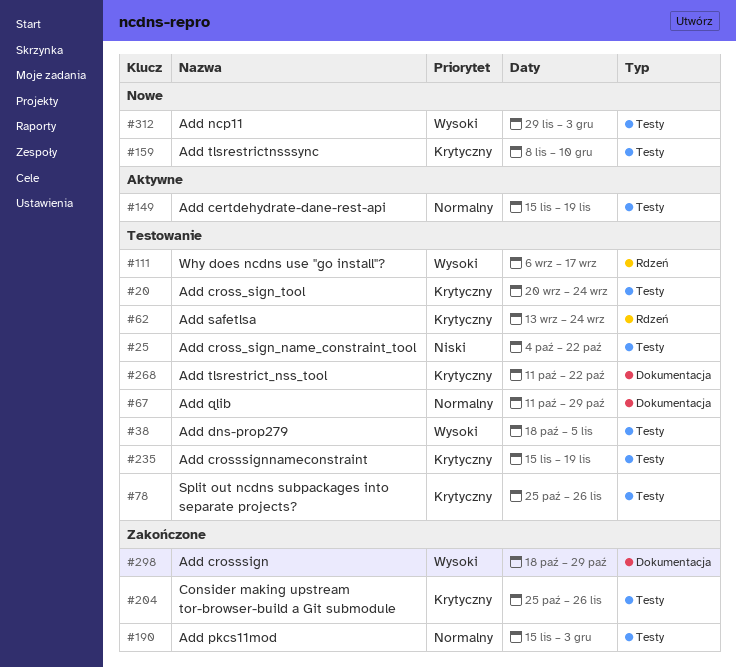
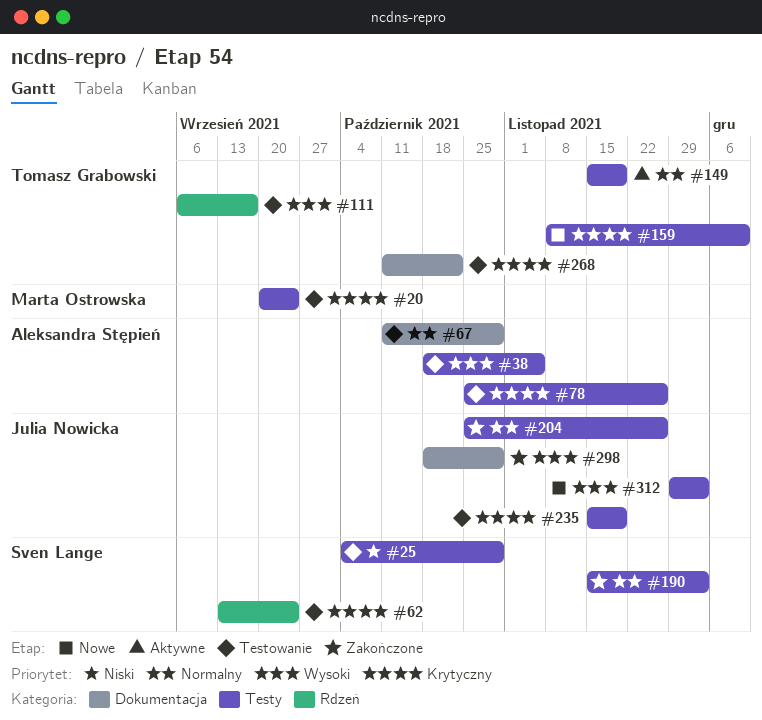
#25, due: Oct 22 -> Oct 29
#204, priority: Krytyczny -> Normalny

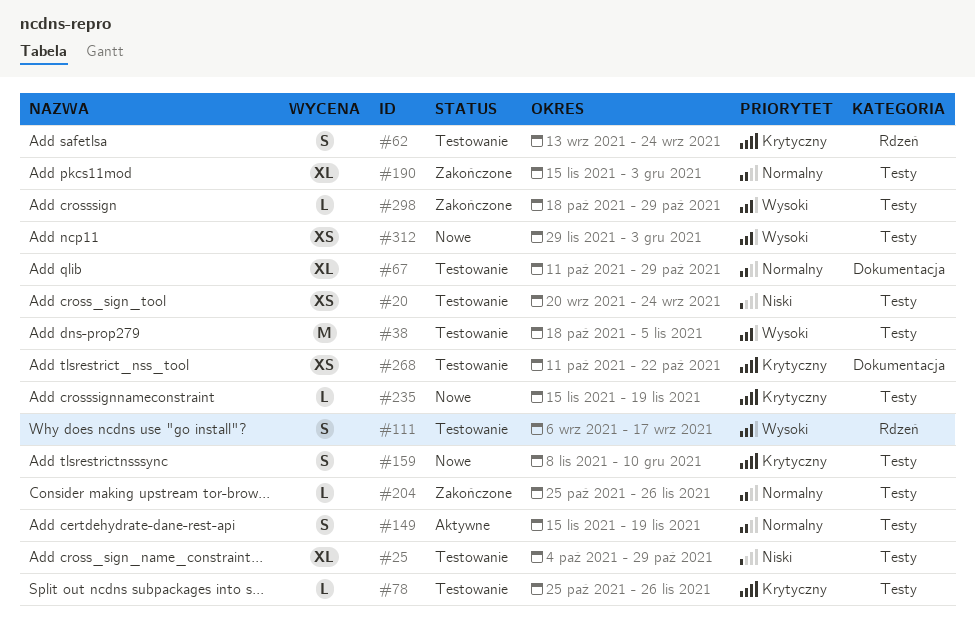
#20, priority: Krytyczny -> Niski
#235, status: Testowanie -> Nowe
#298, label: Dokumentacja -> Testy

